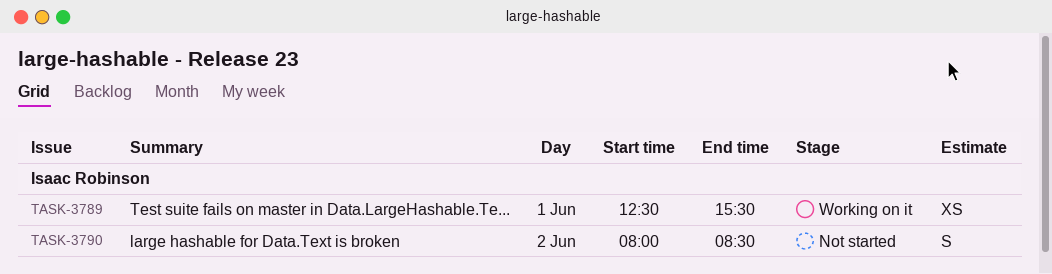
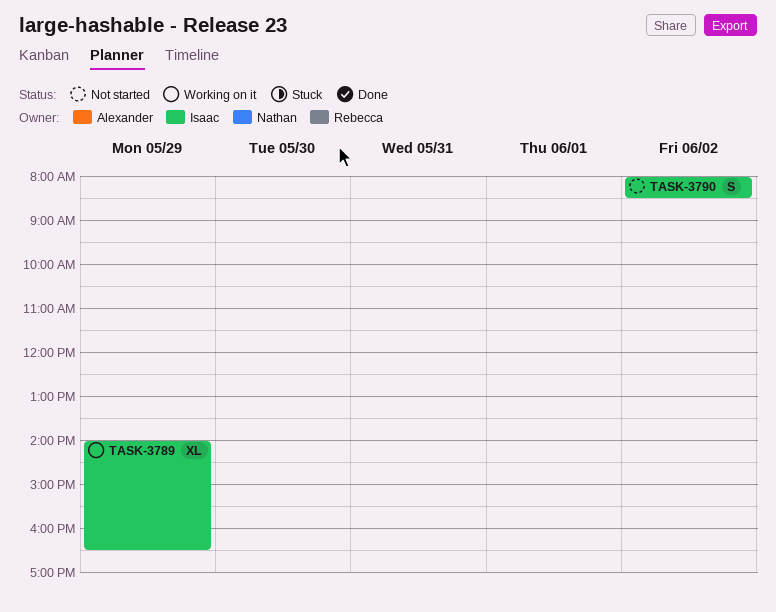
TASK-3789, estimate: XS -> XL
TASK-3789, day: Jun 1 -> May 29
TASK-3789, begins: 12:30 -> 14:00
TASK-3789, ends: 15:30 -> 16:30

